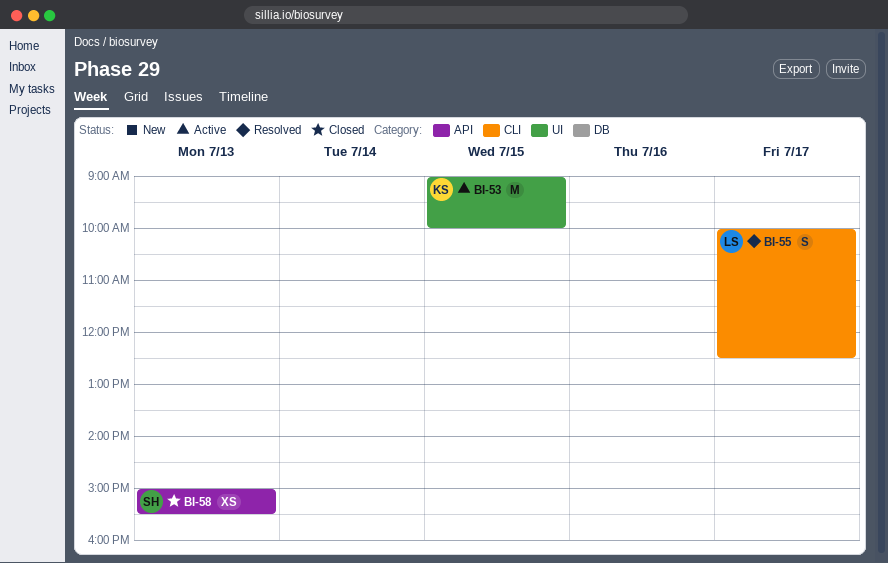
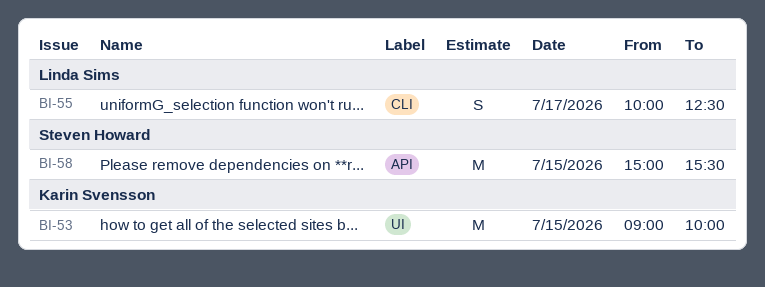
BI-58, estimate: XS -> M
BI-58, day: Jul 13 -> Jul 15

